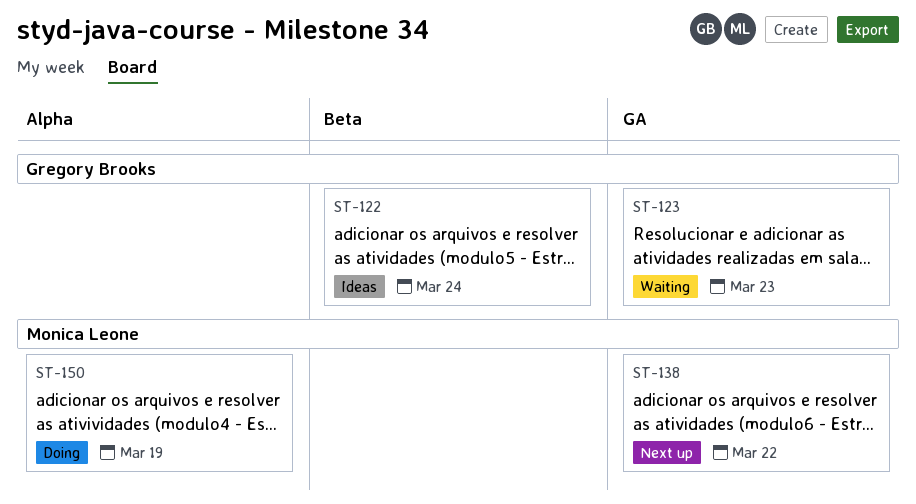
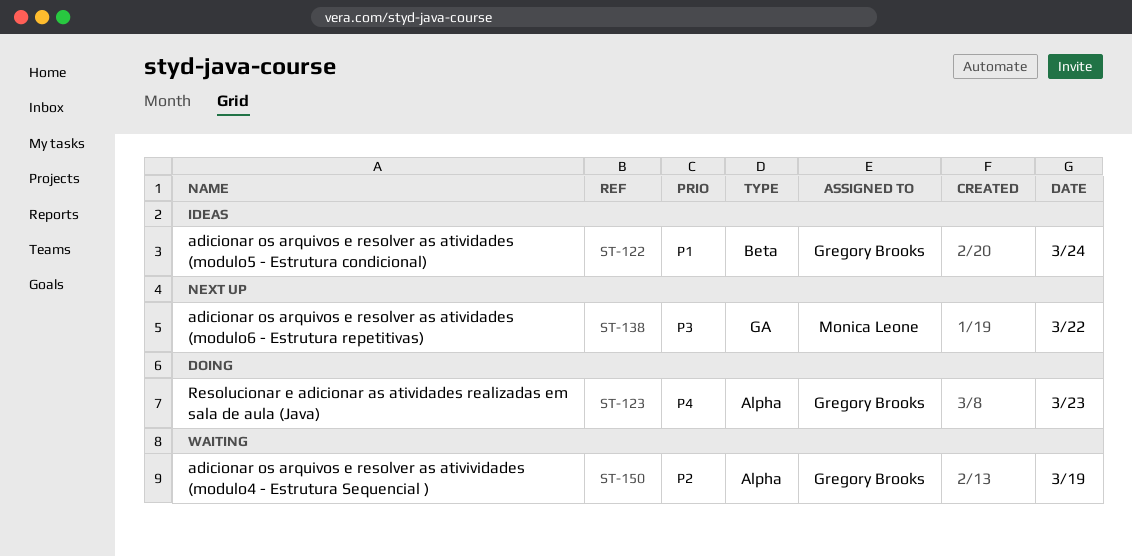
ST-123, status: Waiting -> Doing
ST-123, label: GA -> Alpha
ST-150, status: Doing -> Waiting
ST-150, owner: Monica Leone -> Gregory Brooks

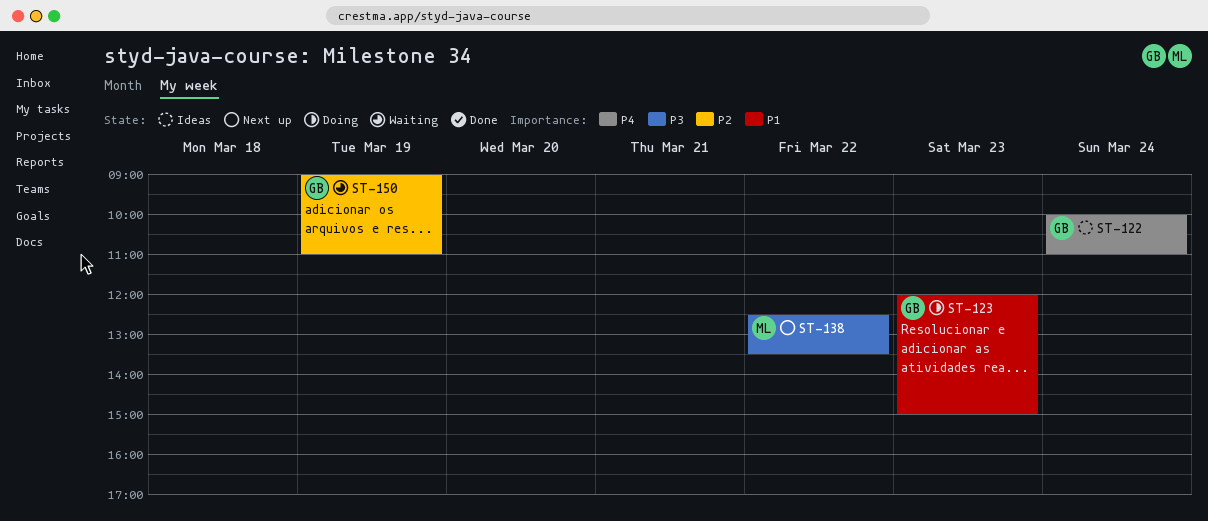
ST-122, priority: P1 -> P4
ST-123, priority: P4 -> P1

